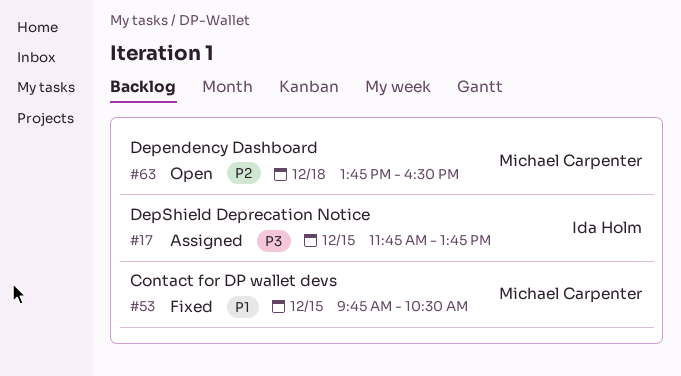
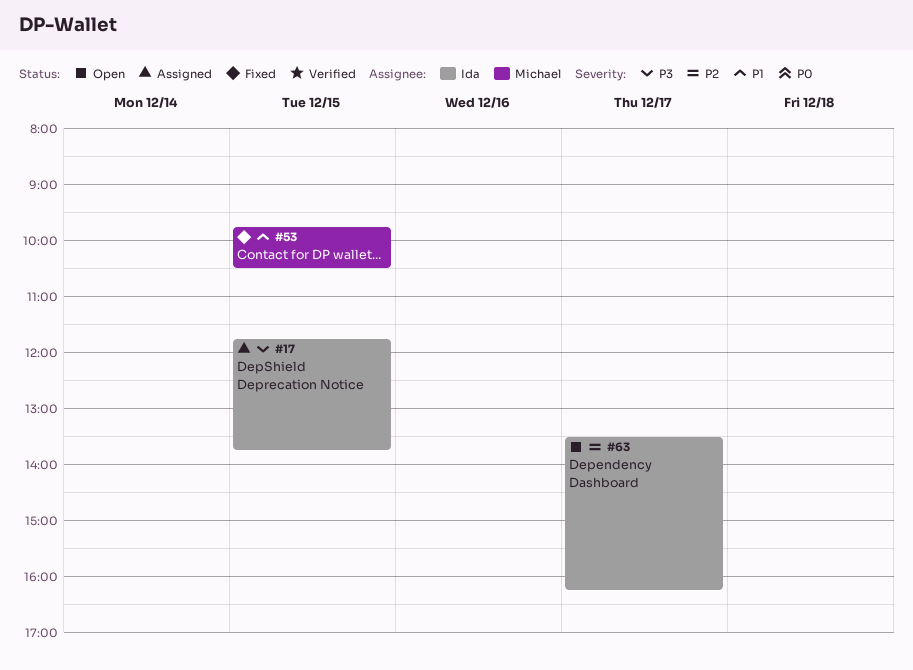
#63, owner: Michael Carpenter -> Ida Holm
#63, day: Dec 18 -> Dec 17
#63, begins: 13:45 -> 13:30
#63, ends: 16:30 -> 16:15

